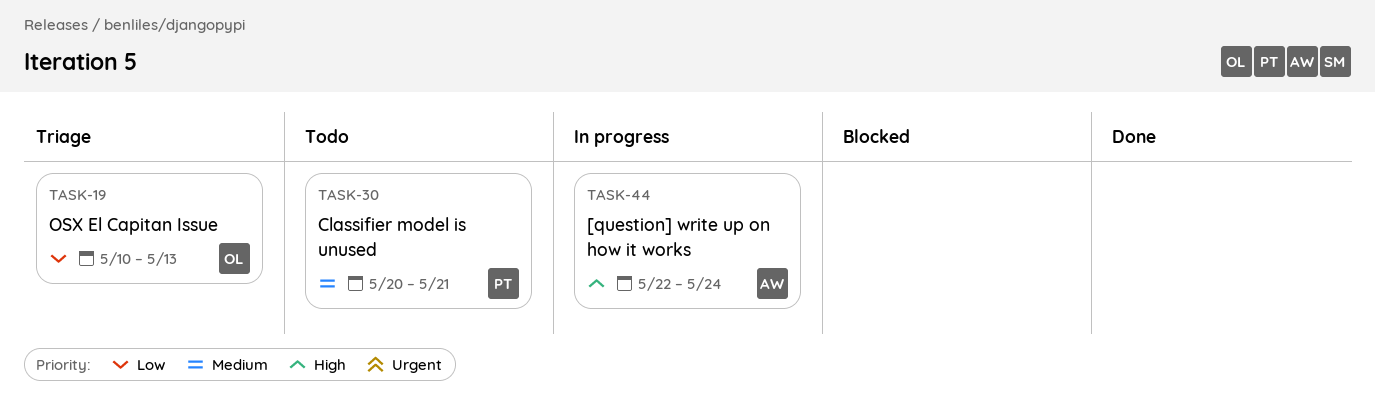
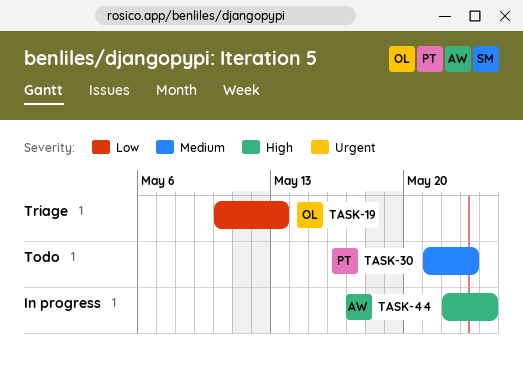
TASK-30, start: May 20 -> May 21
TASK-30, due: May 21 -> May 23

